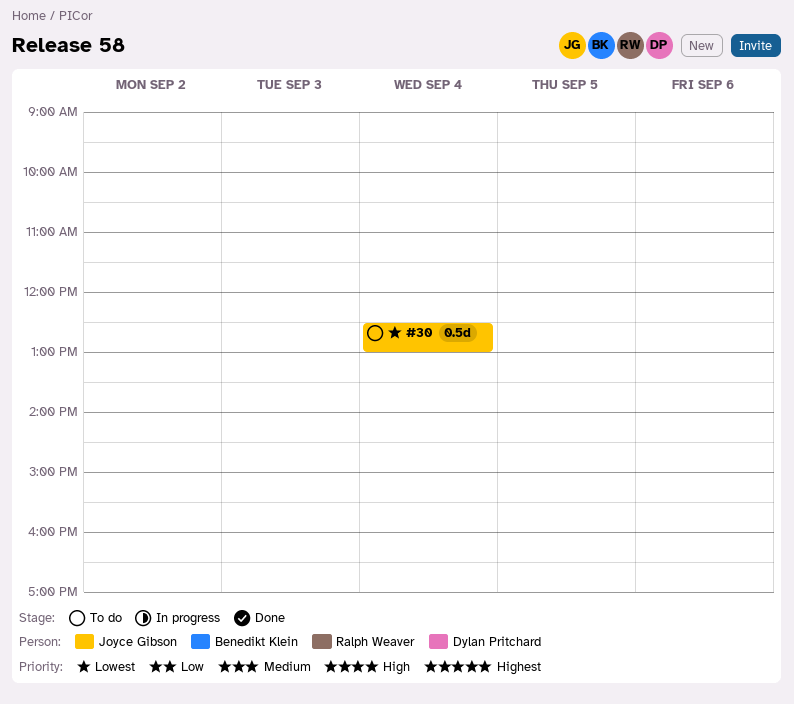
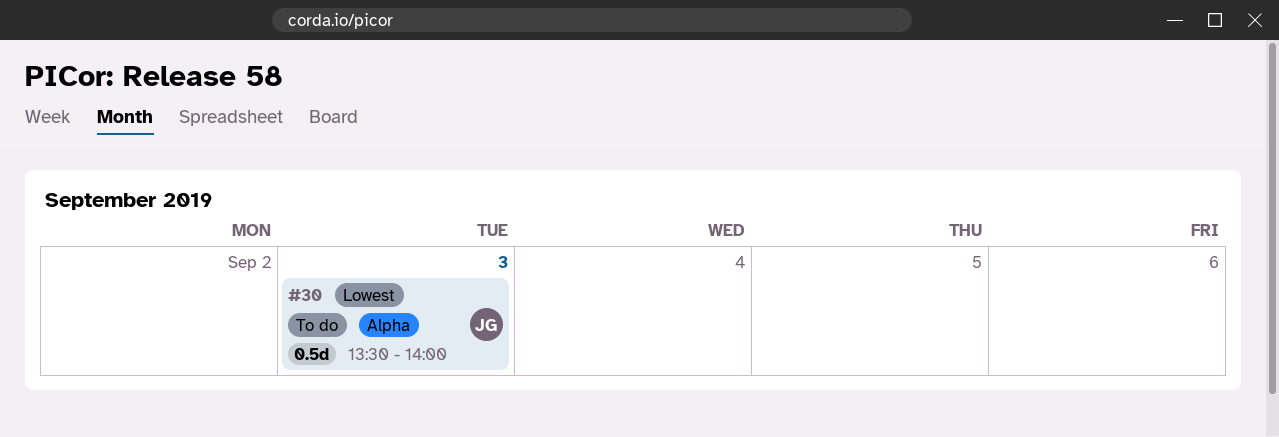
#30, day: Sep 4 -> Sep 3
#30, begins: 12:30 -> 13:30
#30, ends: 13:00 -> 14:00

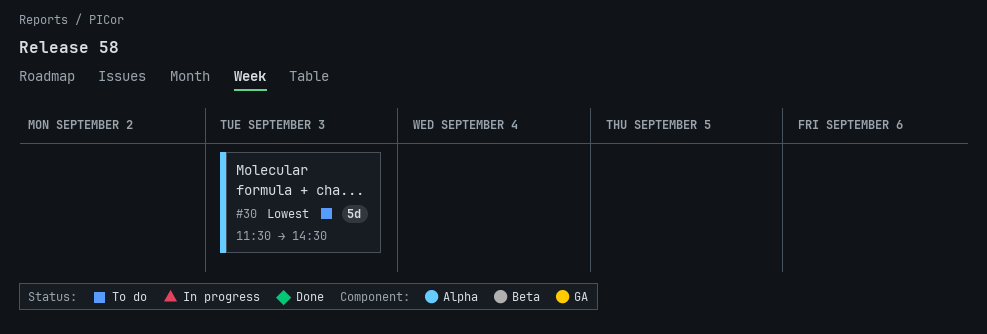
#30, estimate: 0.5d -> 5d
#30, begins: 13:30 -> 11:30
#30, ends: 14:00 -> 14:30

